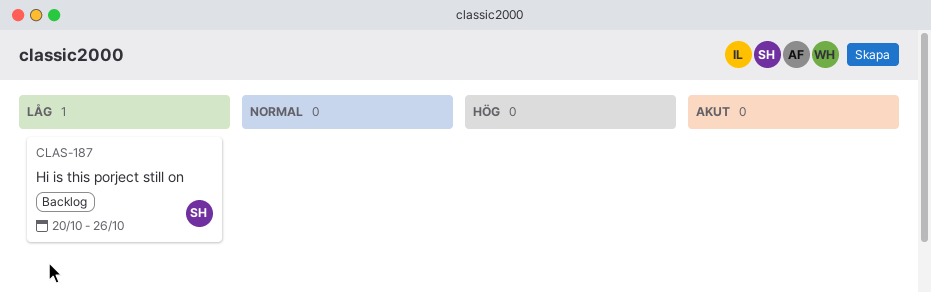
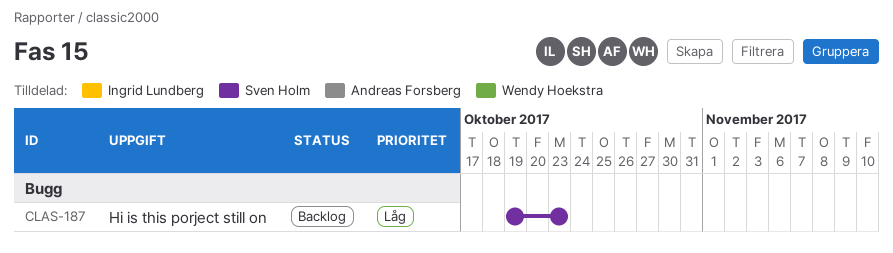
CLAS-187, start: Oct 20 -> Oct 19
CLAS-187, due: Oct 26 -> Oct 23

